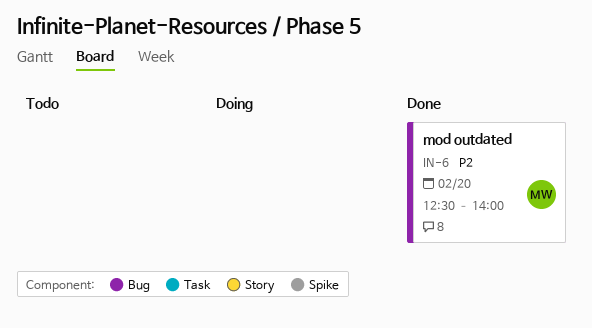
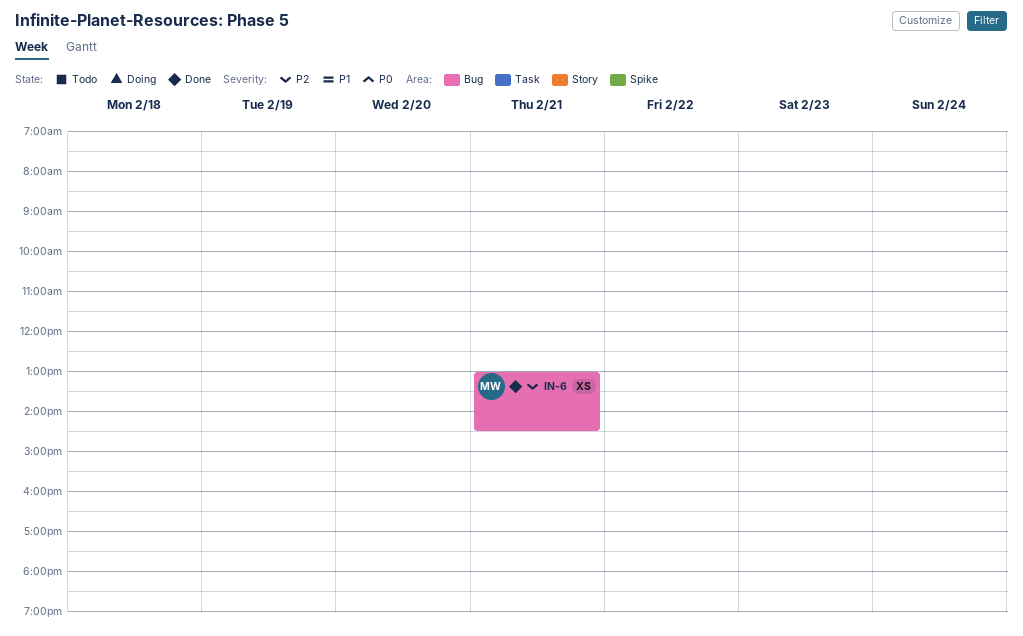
IN-6, day: Feb 20 -> Feb 21
IN-6, begins: 12:30 -> 13:00
IN-6, ends: 14:00 -> 14:30

